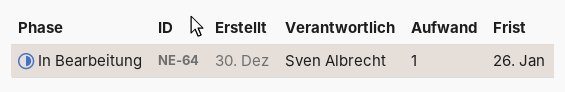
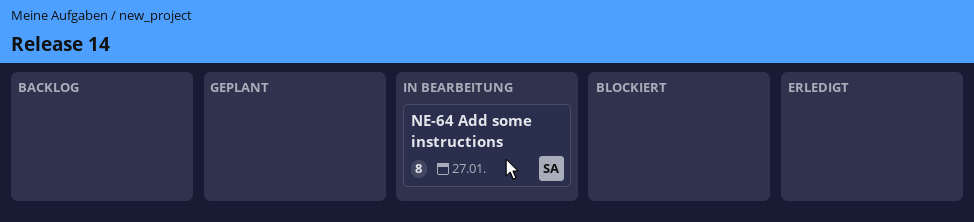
NE-64, estimate: 1 -> 8
NE-64, due: Jan 26 -> Jan 27

